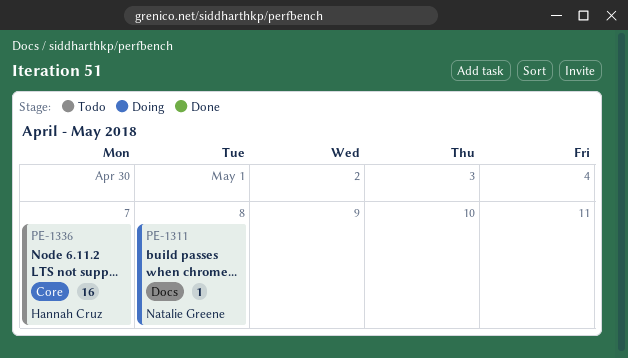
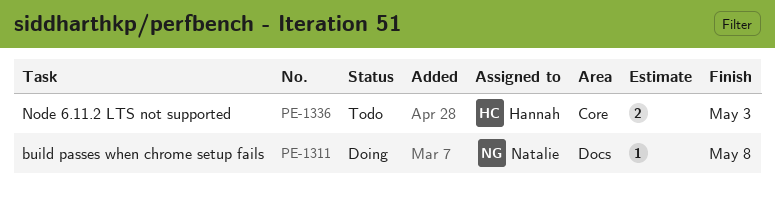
PE-1336, estimate: 16 -> 2
PE-1336, due: May 7 -> May 3

